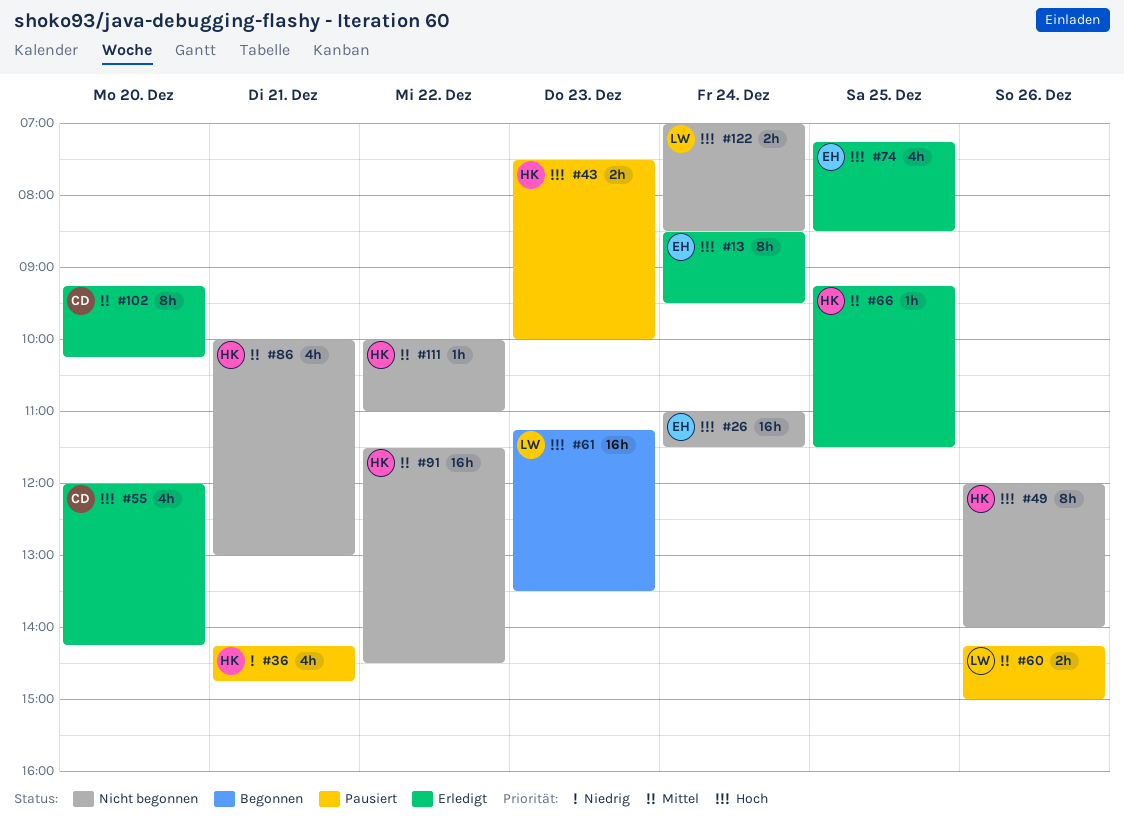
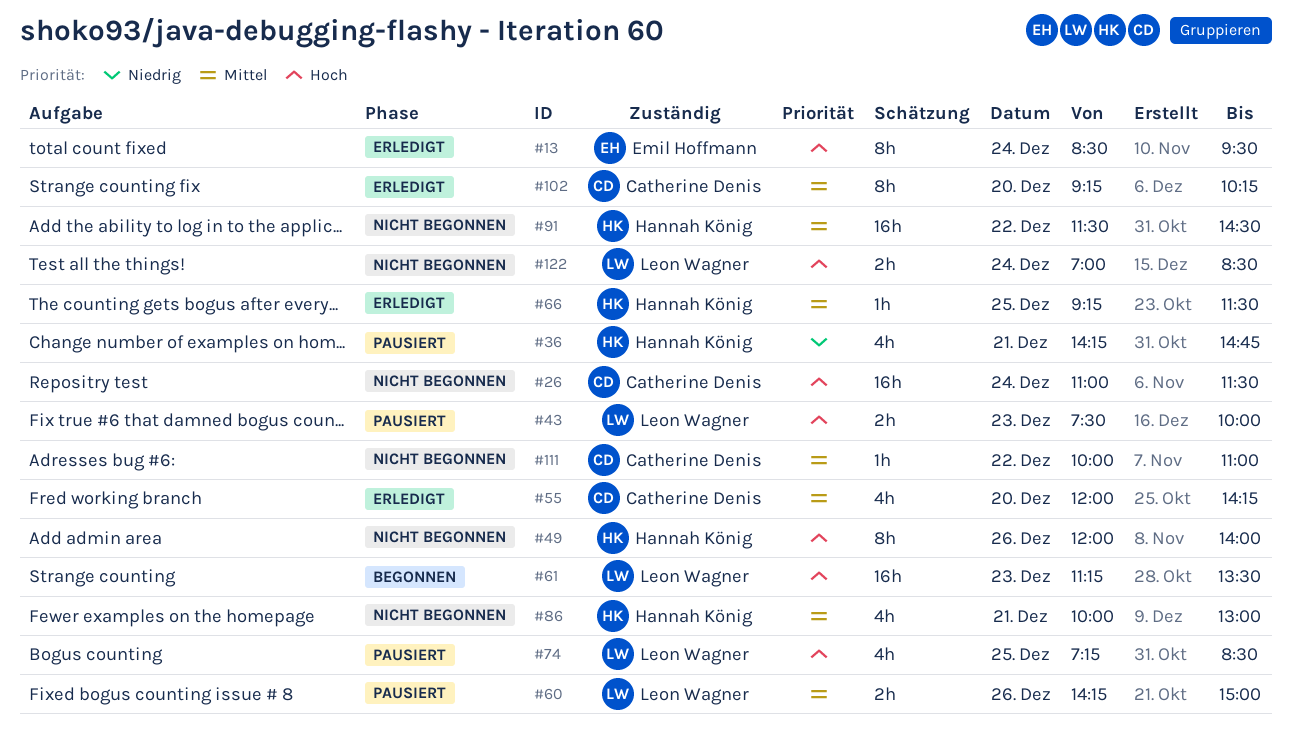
#26, owner: Emil Hoffmann -> Catherine Denis
#43, owner: Hannah König -> Leon Wagner
#55, priority: Hoch -> Mittel
#74, status: Erledigt -> Pausiert
#74, owner: Emil Hoffmann -> Leon Wagner
#111, owner: Hannah König -> Catherine Denis

